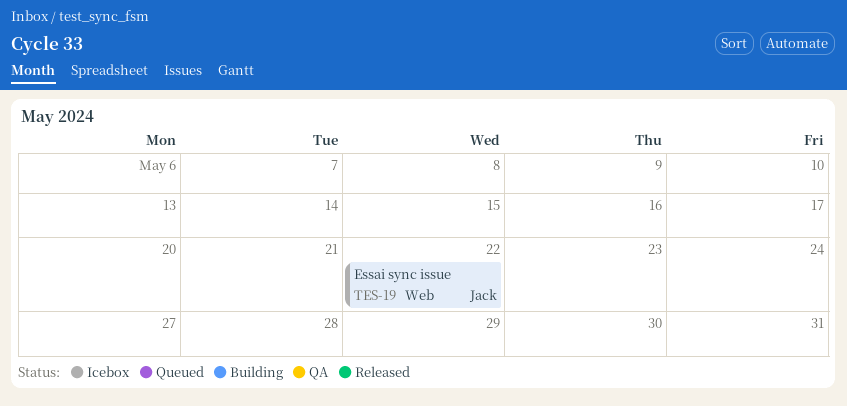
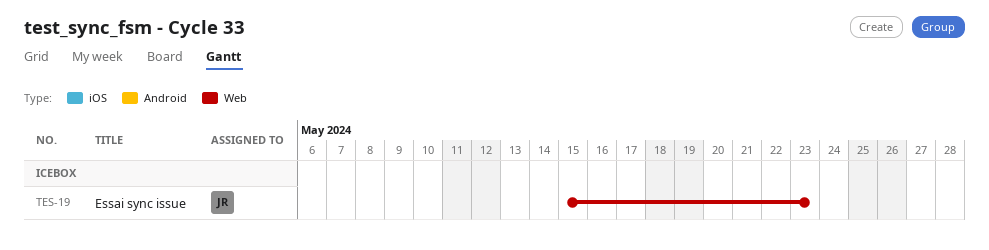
TES-19, due: May 22 -> May 23

